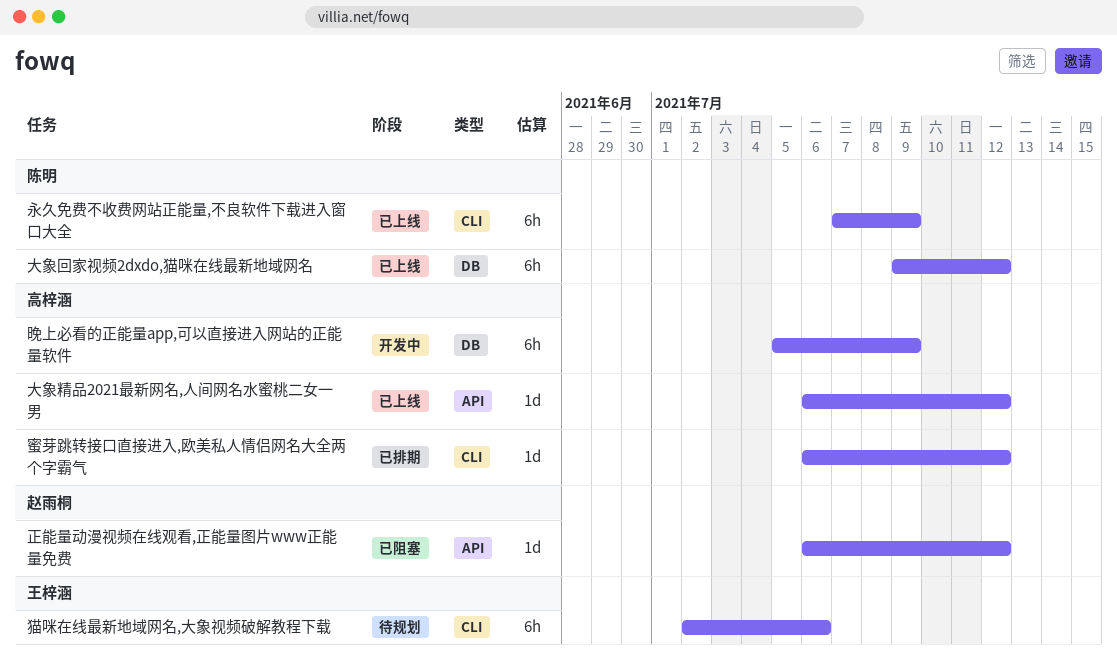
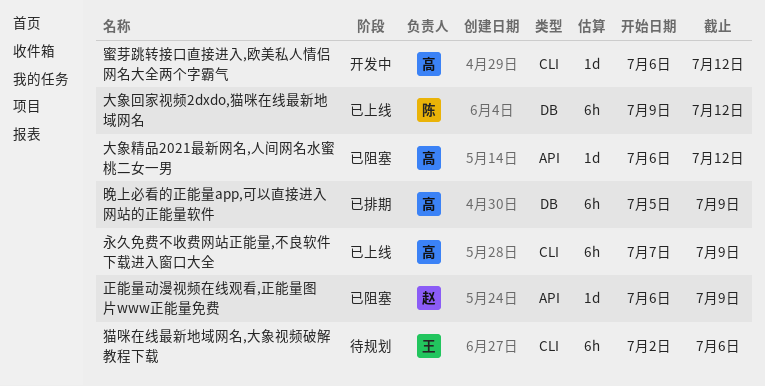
大象精品2021最新网名,人间网名水蜜桃二女一男, status: 已上线 -> 已阻塞
晚上必看的正能量app,可以直接进入网站的正能量软件, status: 开发中 -> 已排期
正能量动漫视频在线观看,正能量图片www正能量免费, due: Jul 12 -> Jul 9
永久免费不收费网站正能量,不良软件下载进入窗口大全, owner: 陈明 -> 高梓涵
蜜芽跳转接口直接进入,欧美私人情侣网名大全两个字霸气, status: 已排期 -> 开发中

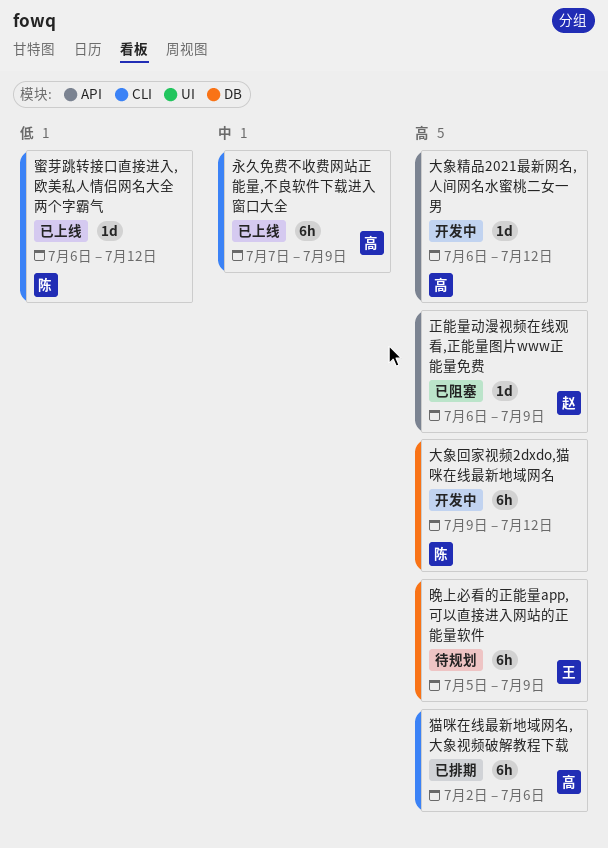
大象回家视频2dxdo,猫咪在线最新地域网名, status: 已上线 -> 开发中
大象精品2021最新网名,人间网名水蜜桃二女一男, status: 已阻塞 -> 开发中
晚上必看的正能量app,可以直接进入网站的正能量软件, status: 已排期 -> 待规划
晚上必看的正能量app,可以直接进入网站的正能量软件, owner: 高 -> 王
猫咪在线最新地域网名,大象视频破解教程下载, status: 待规划 -> 已排期
猫咪在线最新地域网名,大象视频破解教程下载, owner: 王 -> 高
蜜芽跳转接口直接进入,欧美私人情侣网名大全两个字霸气, status: 开发中 -> 已上线
蜜芽跳转接口直接进入,欧美私人情侣网名大全两个字霸气, owner: 高 -> 陈

